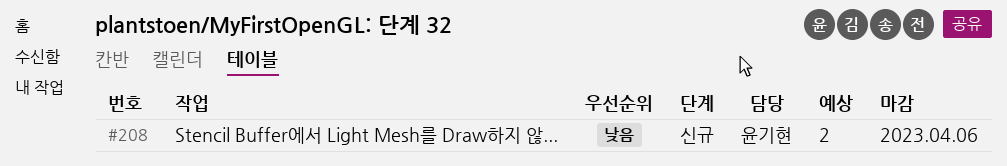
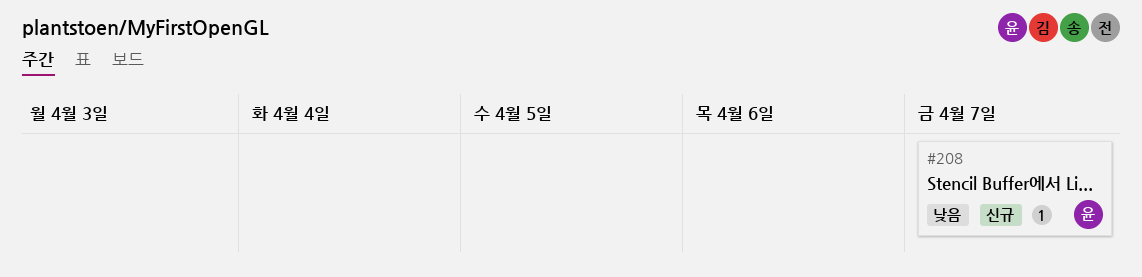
#208, estimate: 2 -> 1
#208, due: Apr 6 -> Apr 7

